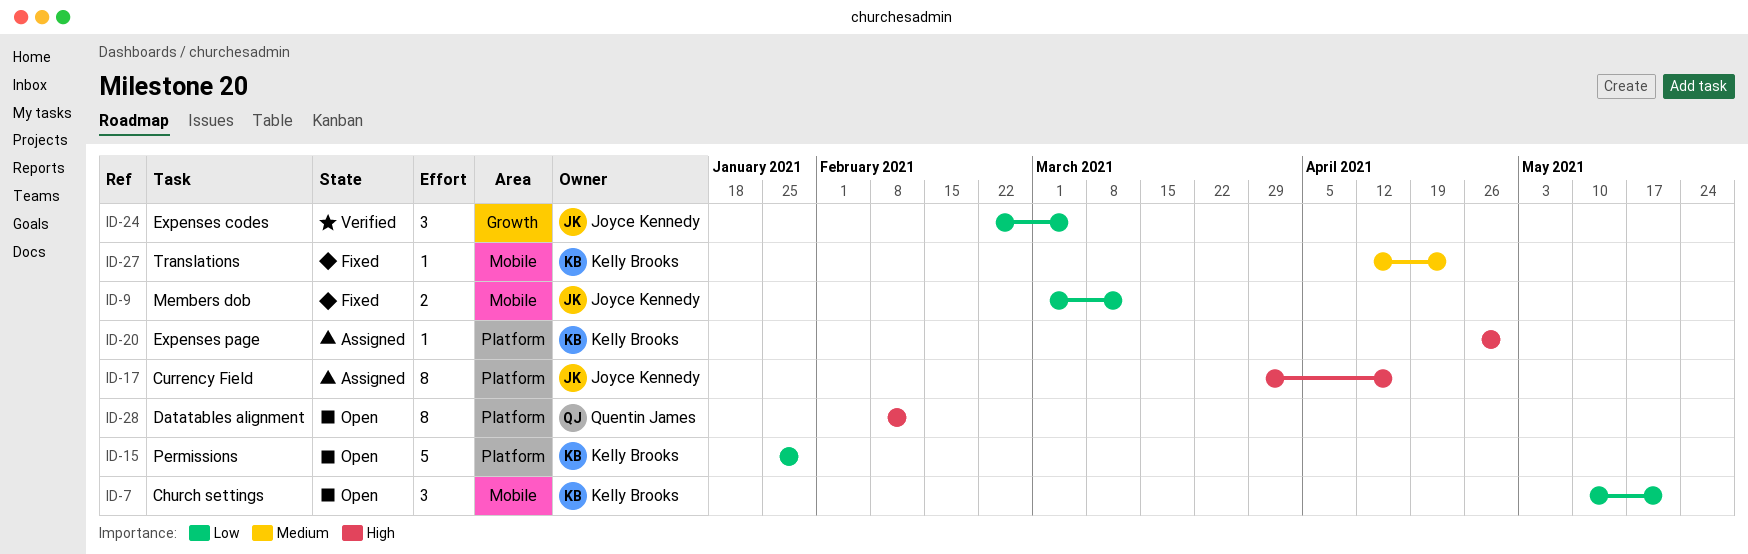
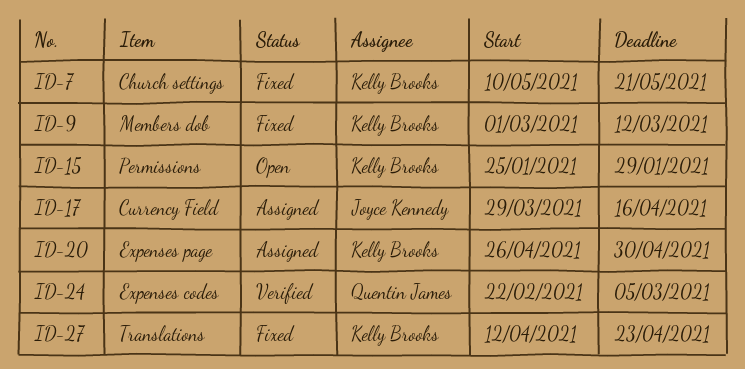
ID-7, status: Open -> Fixed
ID-9, owner: Joyce Kennedy -> Kelly Brooks
ID-24, owner: Joyce Kennedy -> Quentin James
ID-28: present -> none

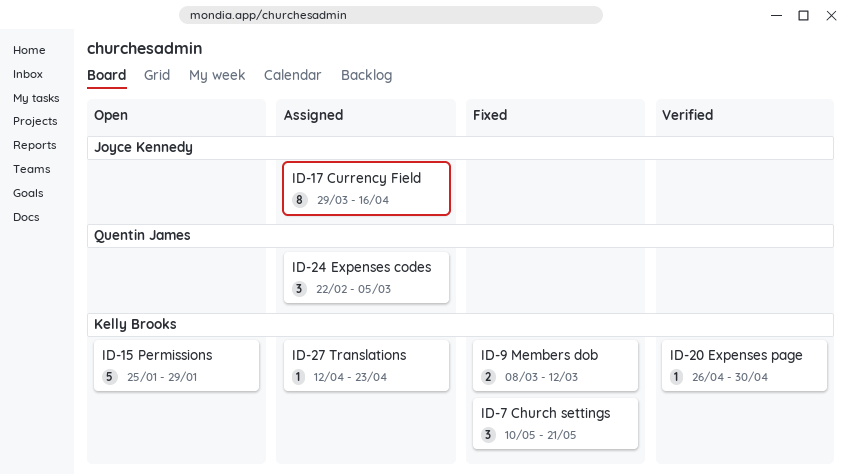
ID-9, start: Mar 1 -> Mar 8
ID-20, status: Assigned -> Verified
ID-24, status: Verified -> Assigned
ID-27, status: Fixed -> Assigned

